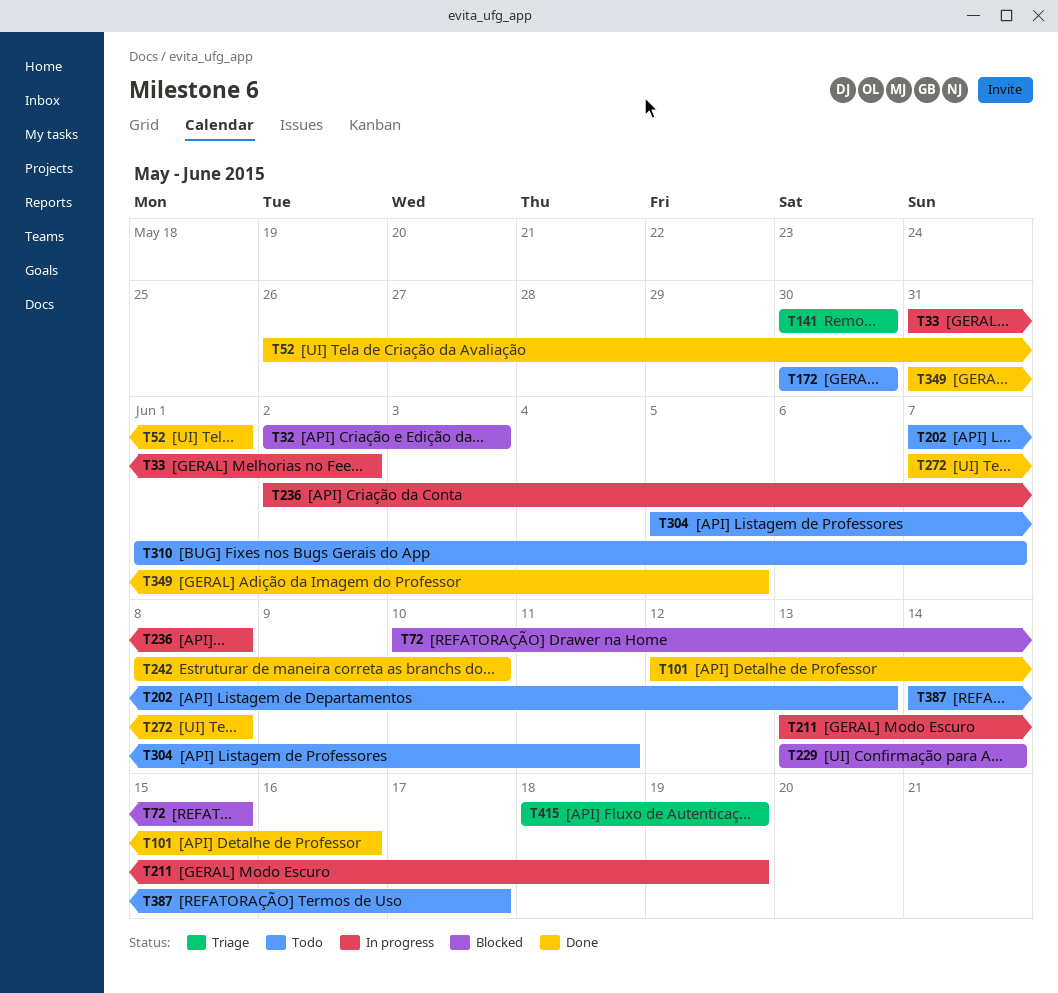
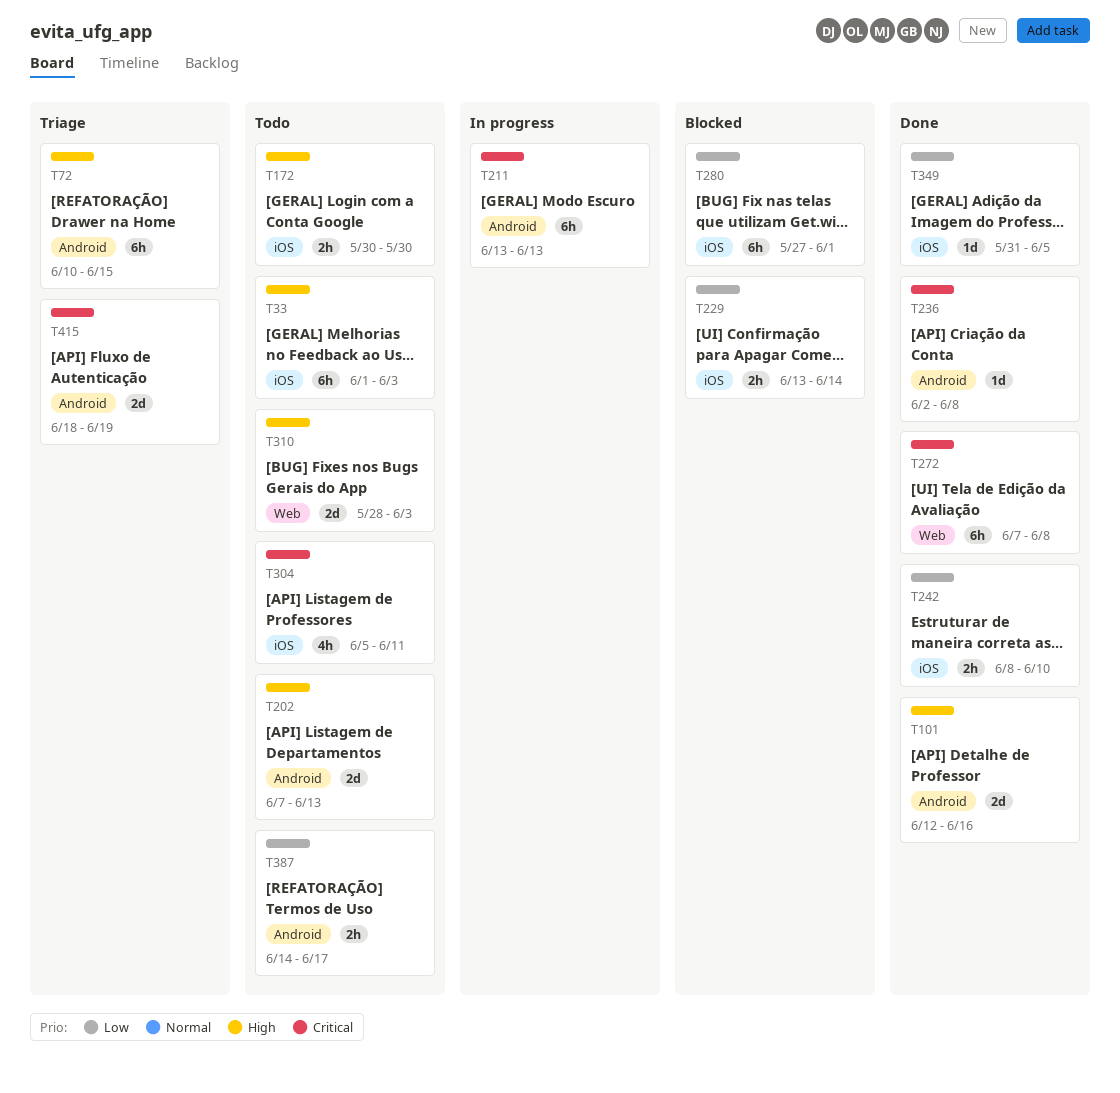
T32: present -> none
T33, status: In progress -> Todo
T33, start: May 31 -> Jun 1
T33, due: Jun 2 -> Jun 3
T52: present -> none
T72, status: Blocked -> Triage
T141: present -> none
T211, due: Jun 19 -> Jun 13
T236, status: In progress -> Done
T280: none -> present
T310, start: Jun 1 -> May 28
T310, due: Jun 7 -> Jun 3

